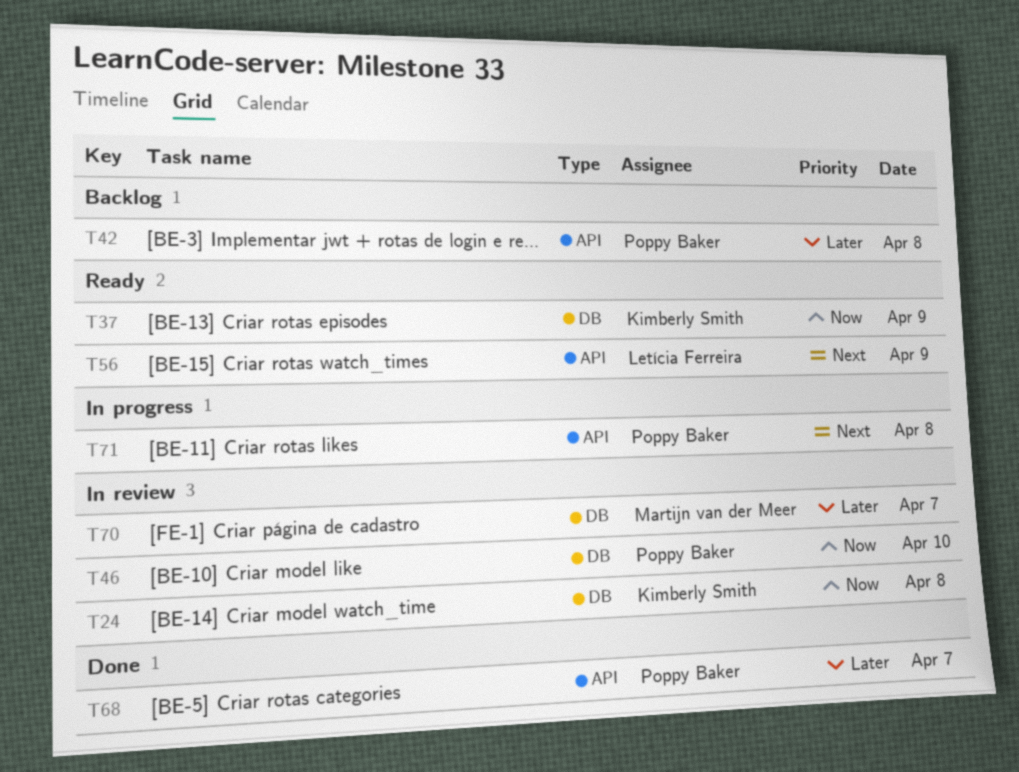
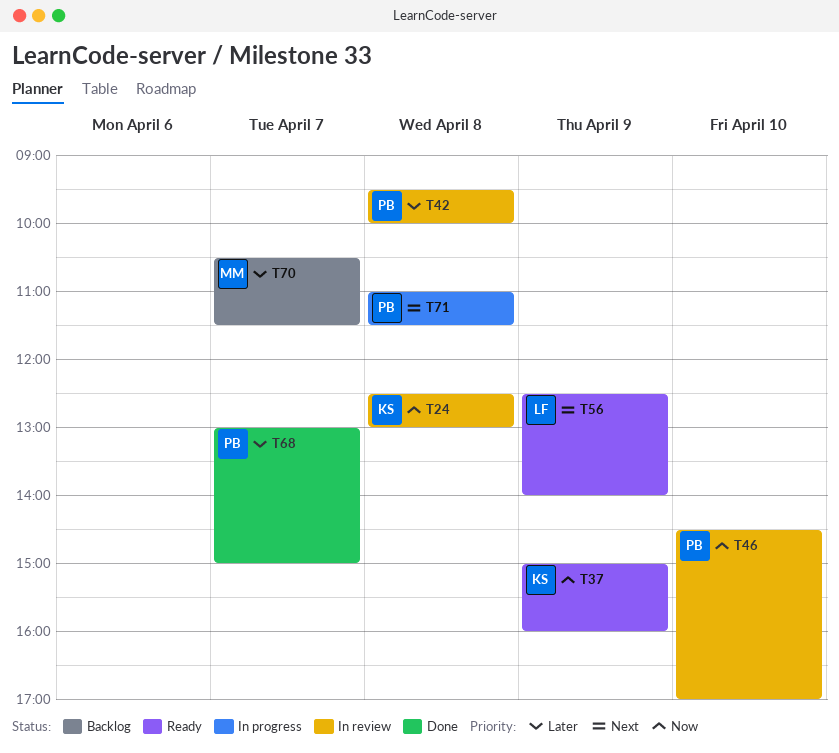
T42, status: Backlog -> In review
T70, status: In review -> Backlog

